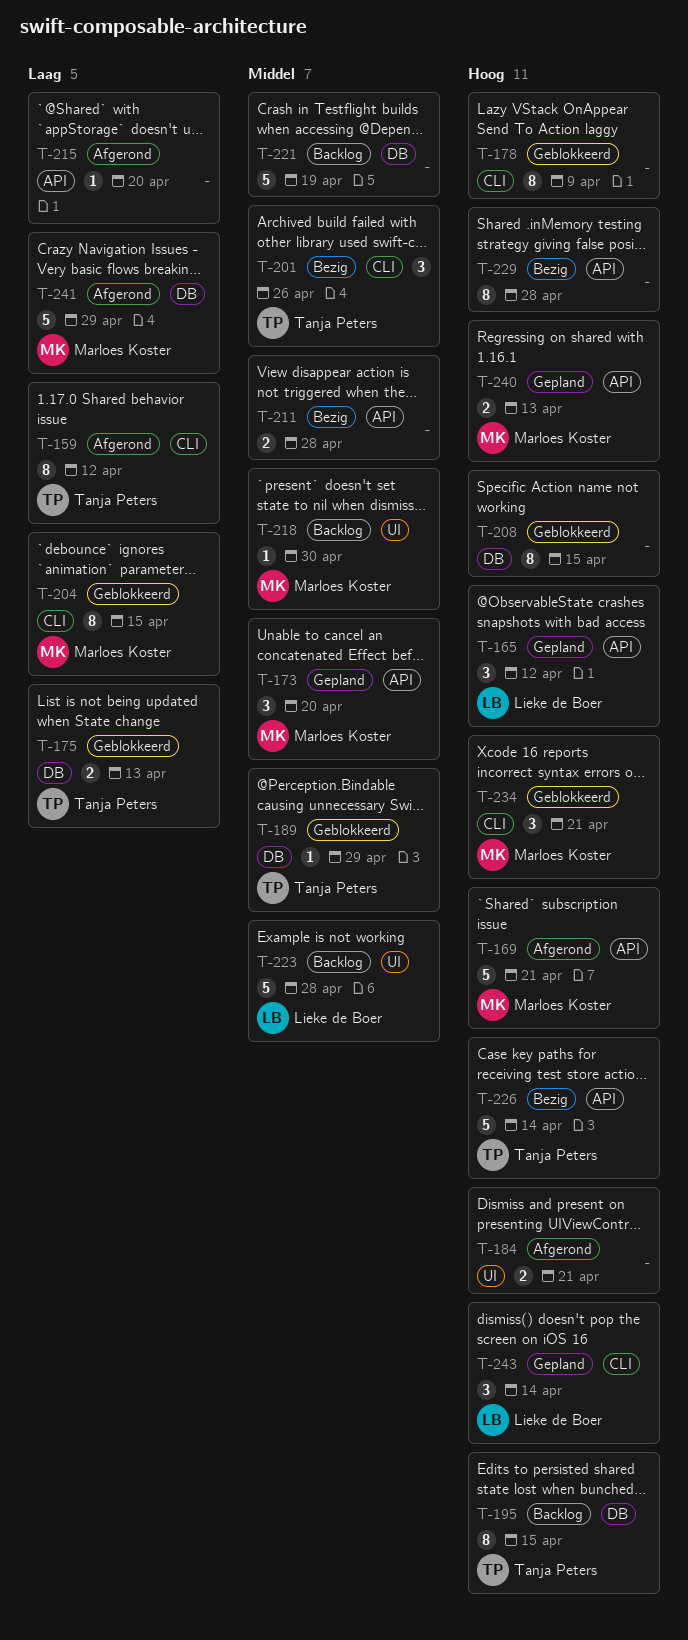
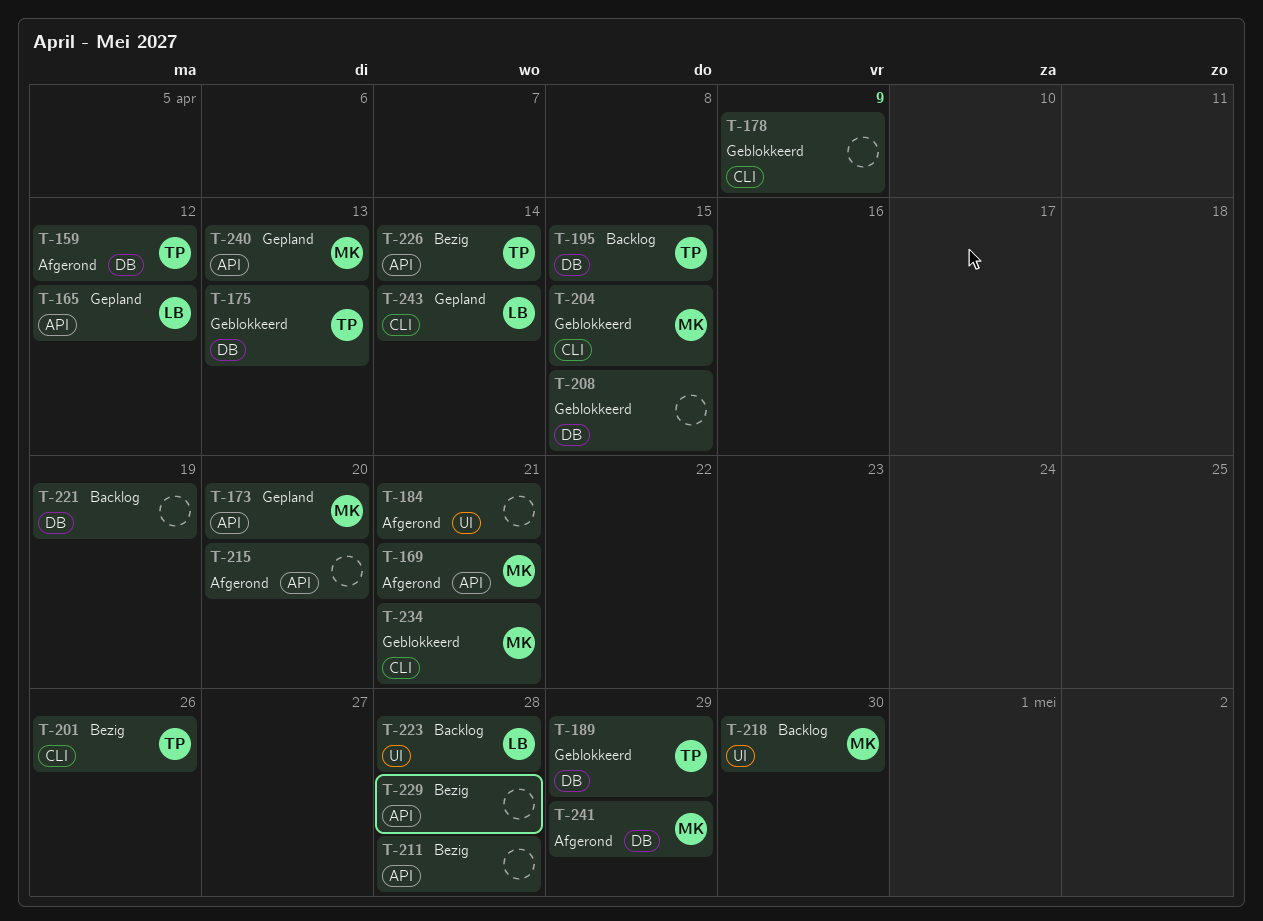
T-159, label: CLI -> DB

